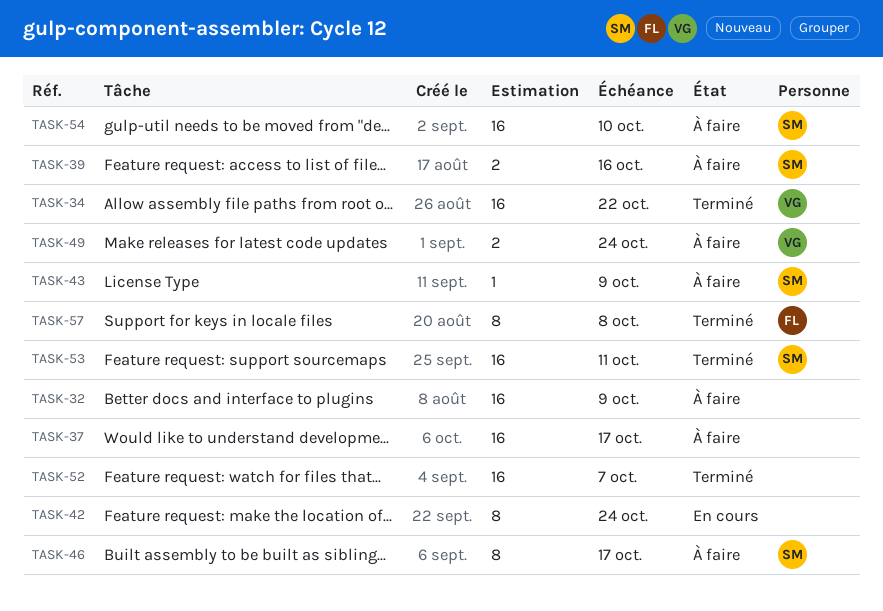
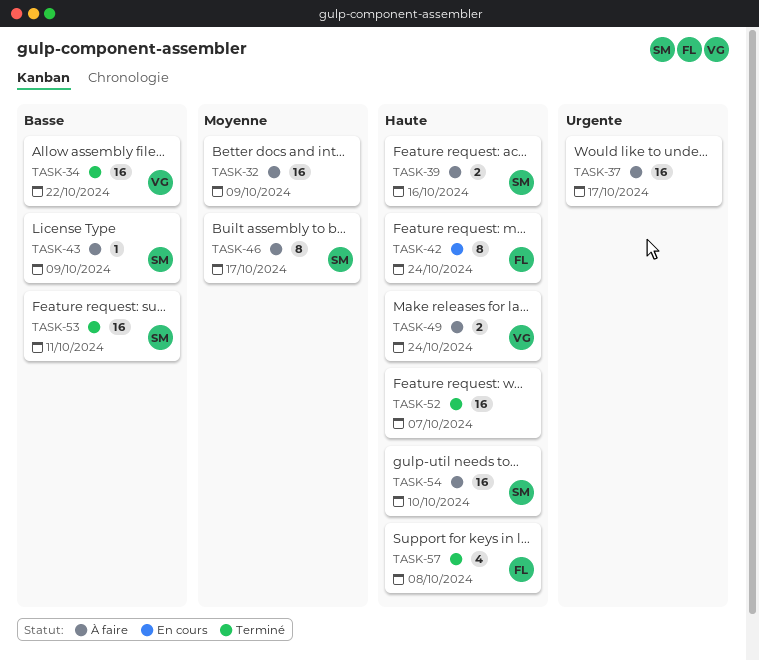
TASK-42, owner: none -> FL
TASK-57, estimate: 8 -> 4

